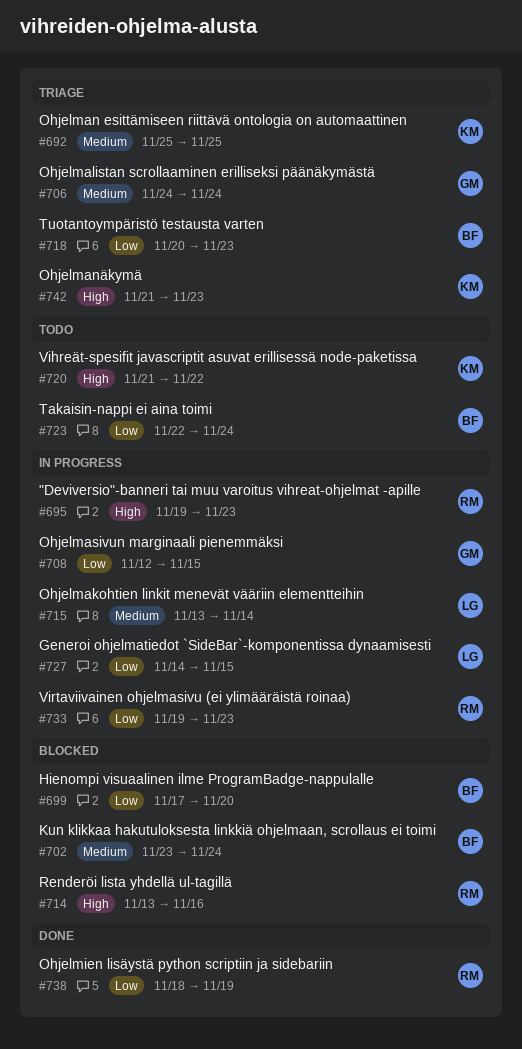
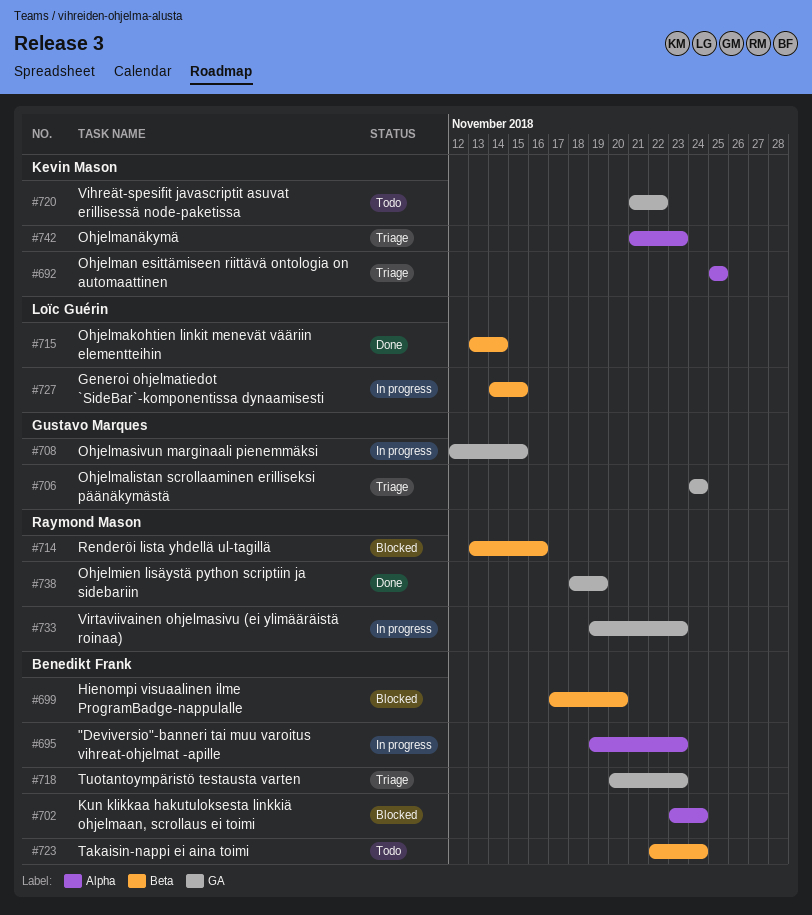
#695, owner: Raymond Mason -> Benedikt Frank
#715, status: In progress -> Done

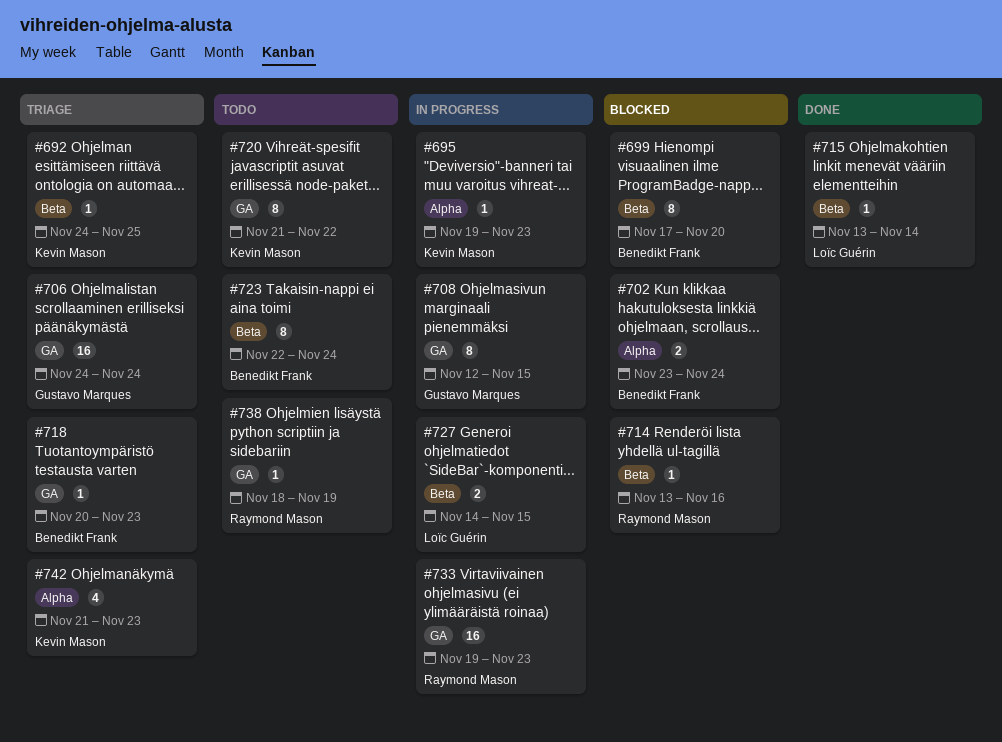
#692, label: Alpha -> Beta
#692, start: Nov 25 -> Nov 24
#695, owner: Benedikt Frank -> Kevin Mason
#738, status: Done -> Todo

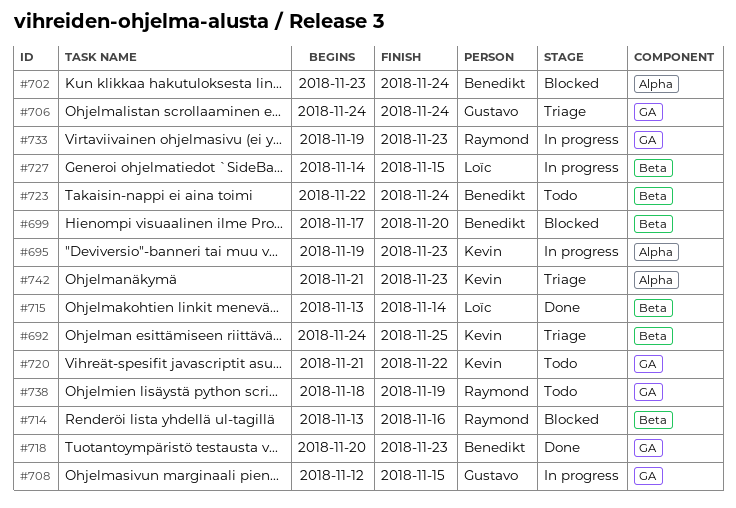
#718, status: Triage -> Done

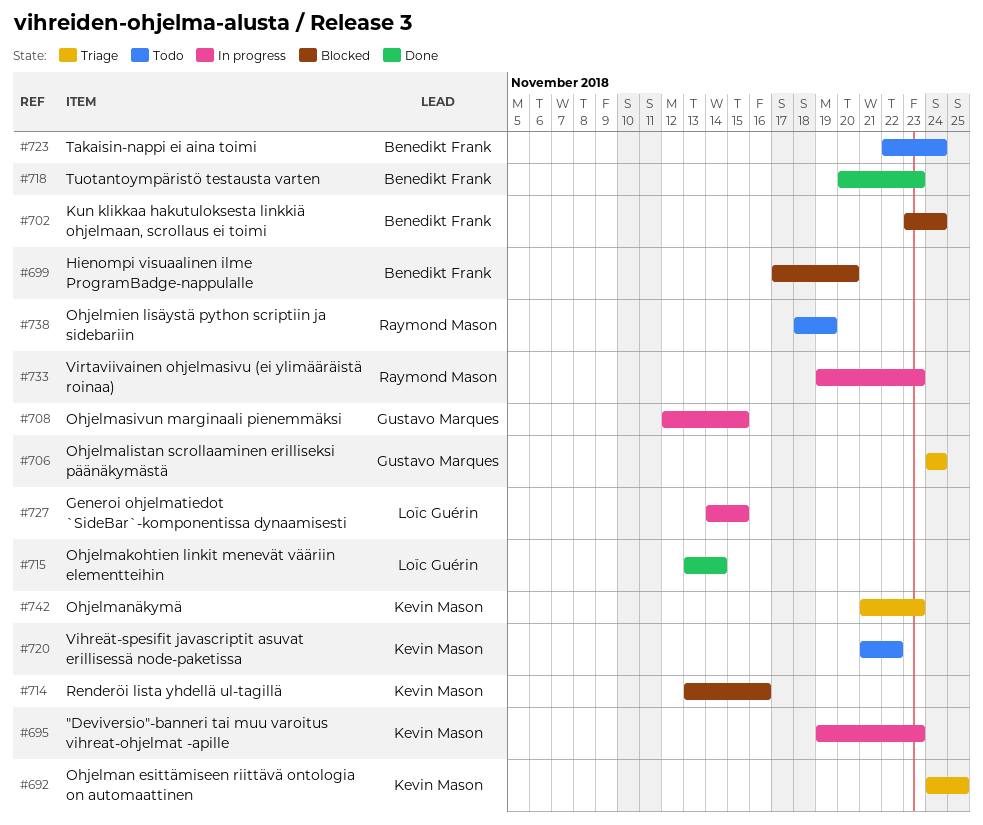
#714, owner: Raymond Mason -> Kevin Mason

